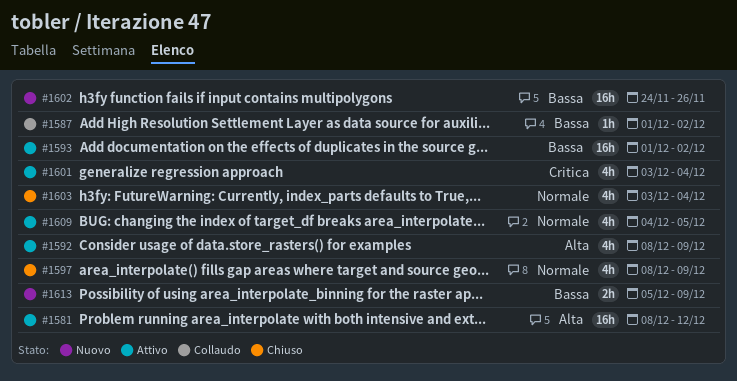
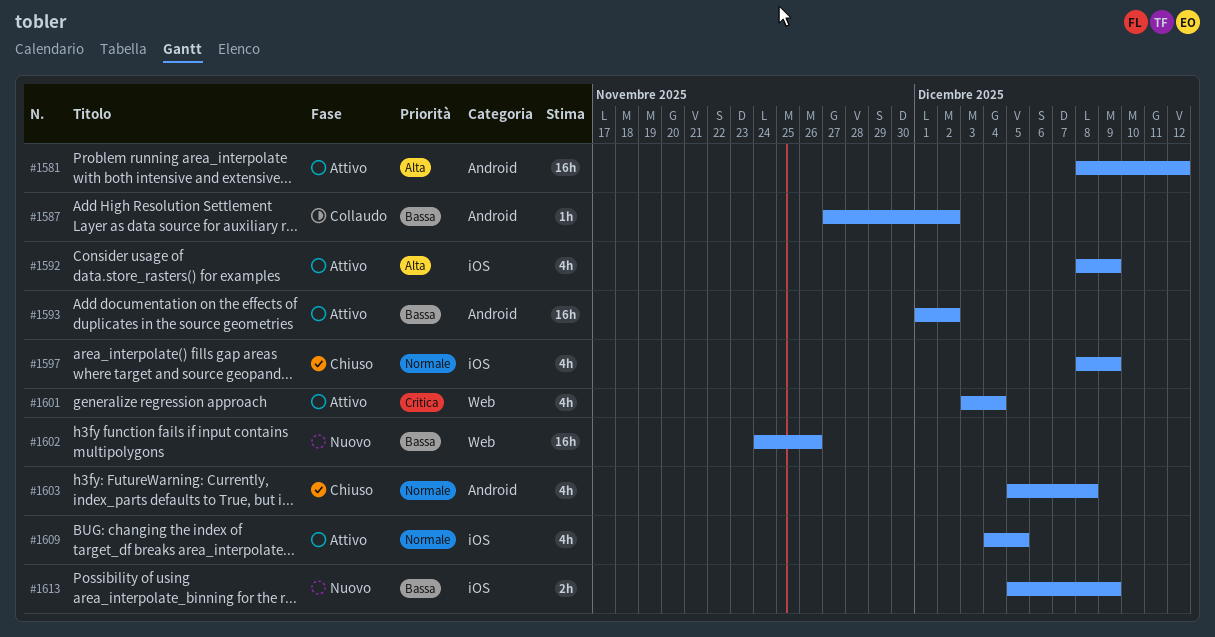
#1587, start: Dec 1 -> Nov 27
#1603, start: Dec 3 -> Dec 5
#1603, due: Dec 4 -> Dec 8

